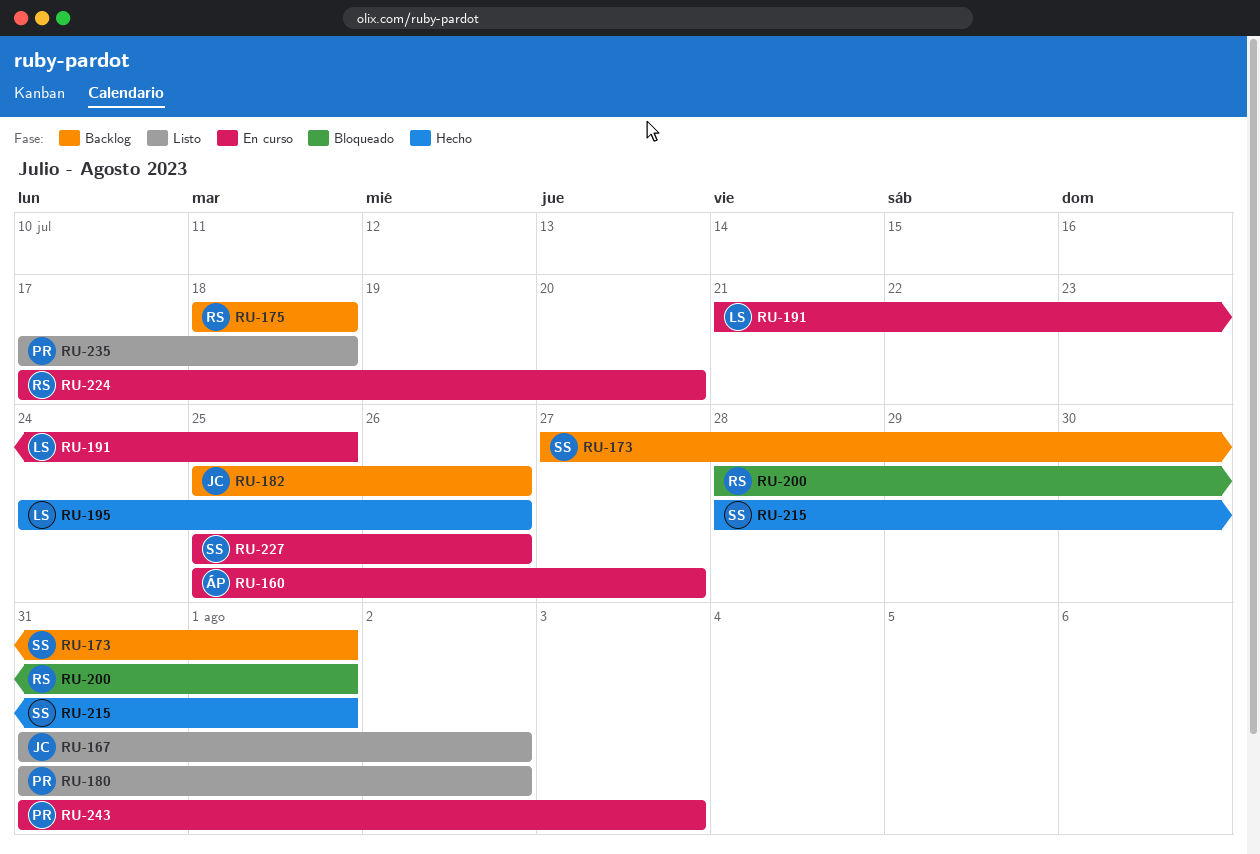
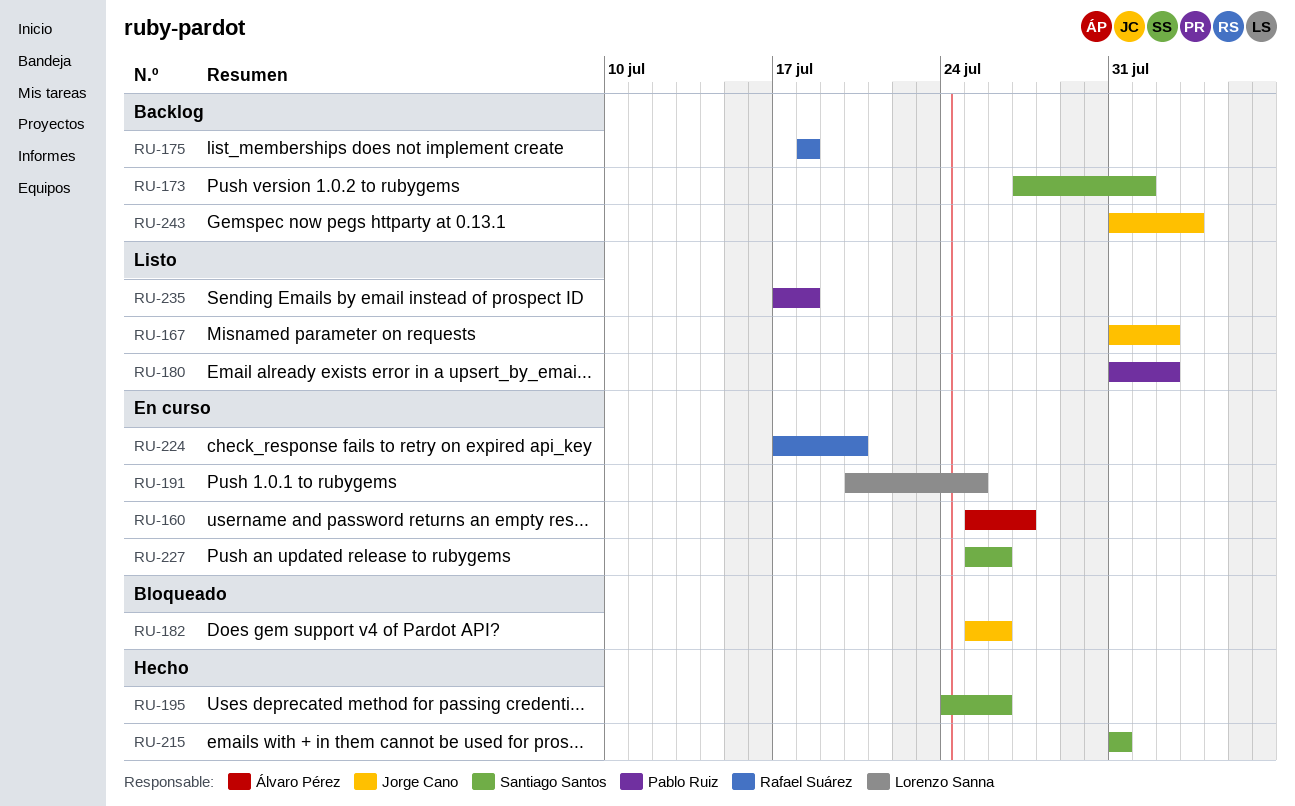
RU-182, status: Backlog -> Bloqueado
RU-191, start: Jul 21 -> Jul 20
RU-195, owner: Lorenzo Sanna -> Santiago Santos
RU-200: present -> none
RU-215, start: Jul 28 -> Jul 31
RU-215, due: Aug 1 -> Jul 31
RU-243, status: En curso -> Backlog
RU-243, owner: Pablo Ruiz -> Jorge Cano

